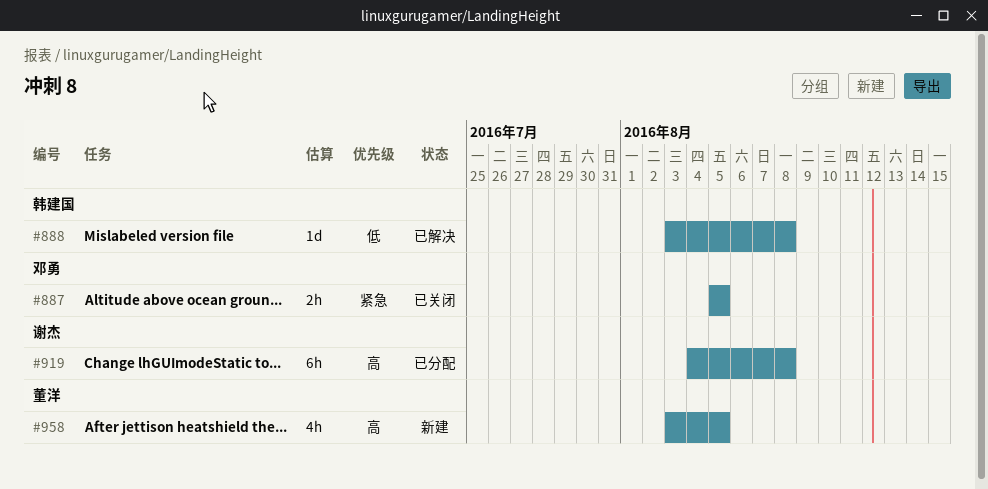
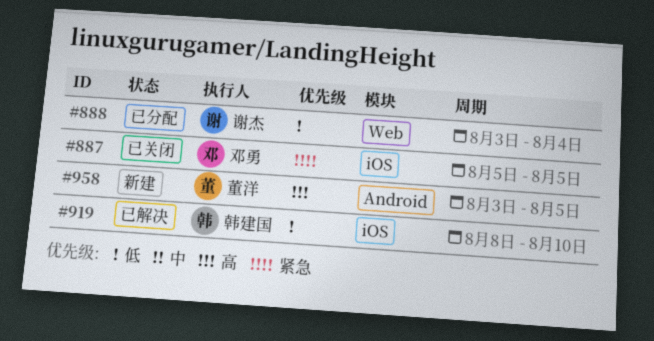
#888, status: 已解决 -> 已分配
#888, owner: 韩建国 -> 谢杰
#888, due: Aug 8 -> Aug 4
#919, status: 已分配 -> 已解决
#919, owner: 谢杰 -> 韩建国
#919, priority: 高 -> 低
#919, start: Aug 4 -> Aug 8
#919, due: Aug 8 -> Aug 10

